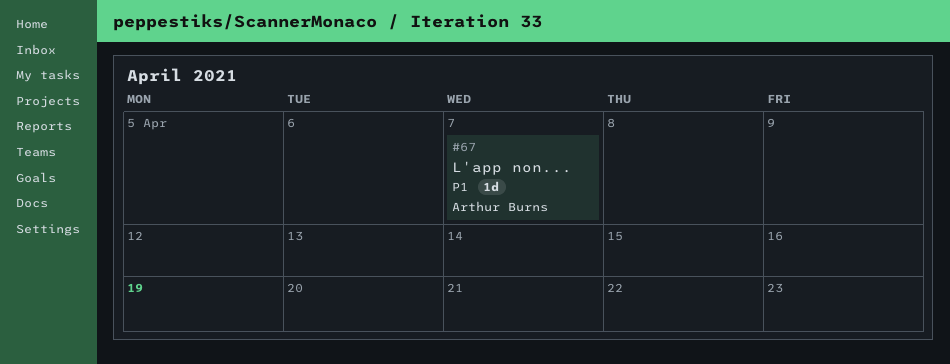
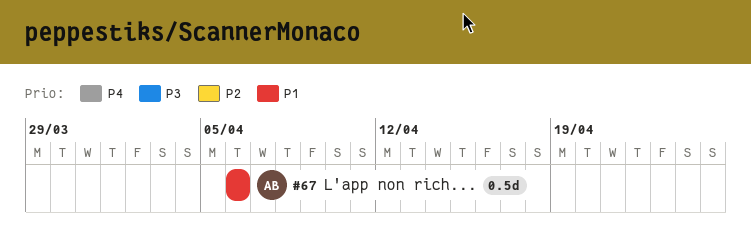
#67, estimate: 1d -> 0.5d
#67, due: Apr 7 -> Apr 6

